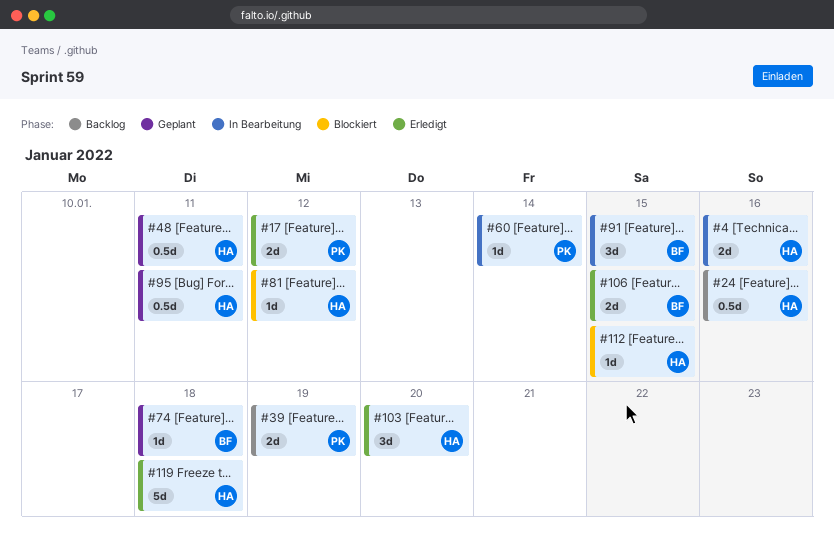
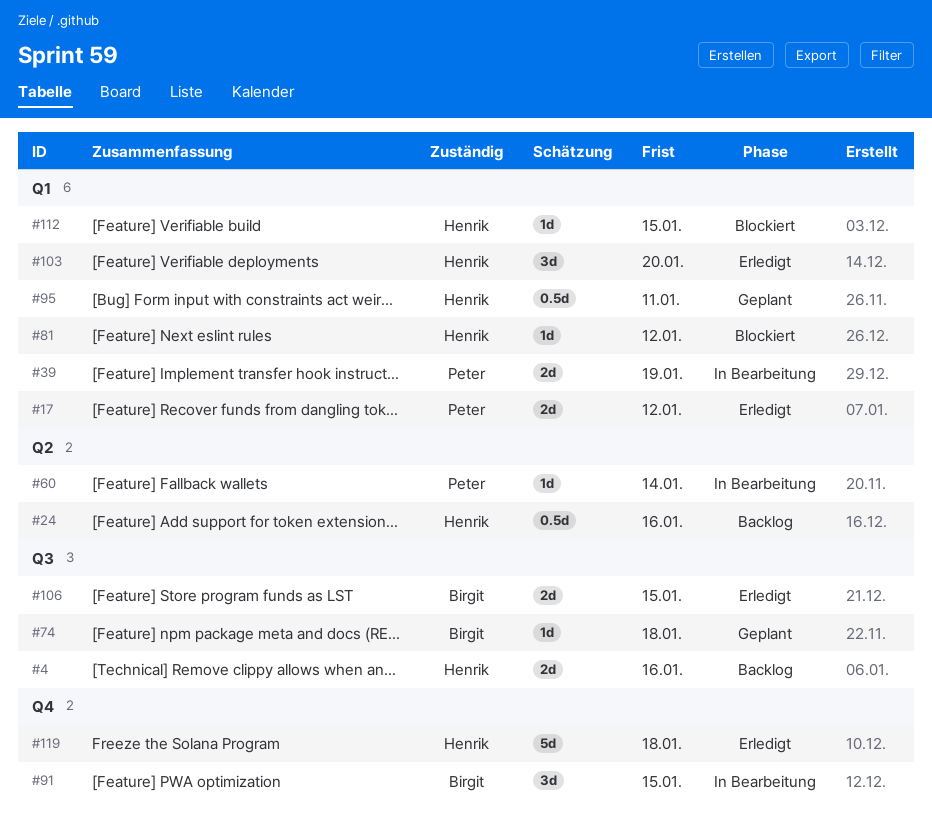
#4, status: In Bearbeitung -> Backlog
#39, status: Backlog -> In Bearbeitung
#48: present -> none

